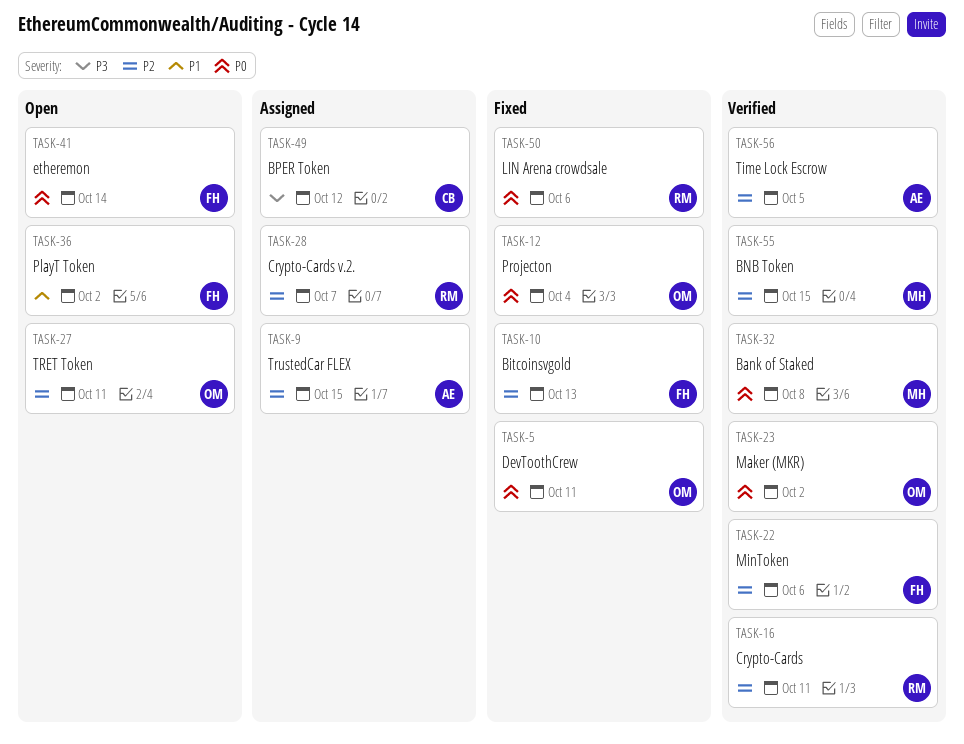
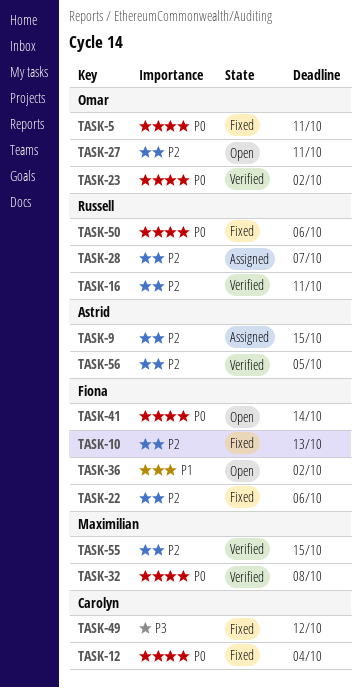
TASK-12, owner: Omar -> Carolyn
TASK-22, status: Verified -> Fixed
TASK-49, status: Assigned -> Fixed

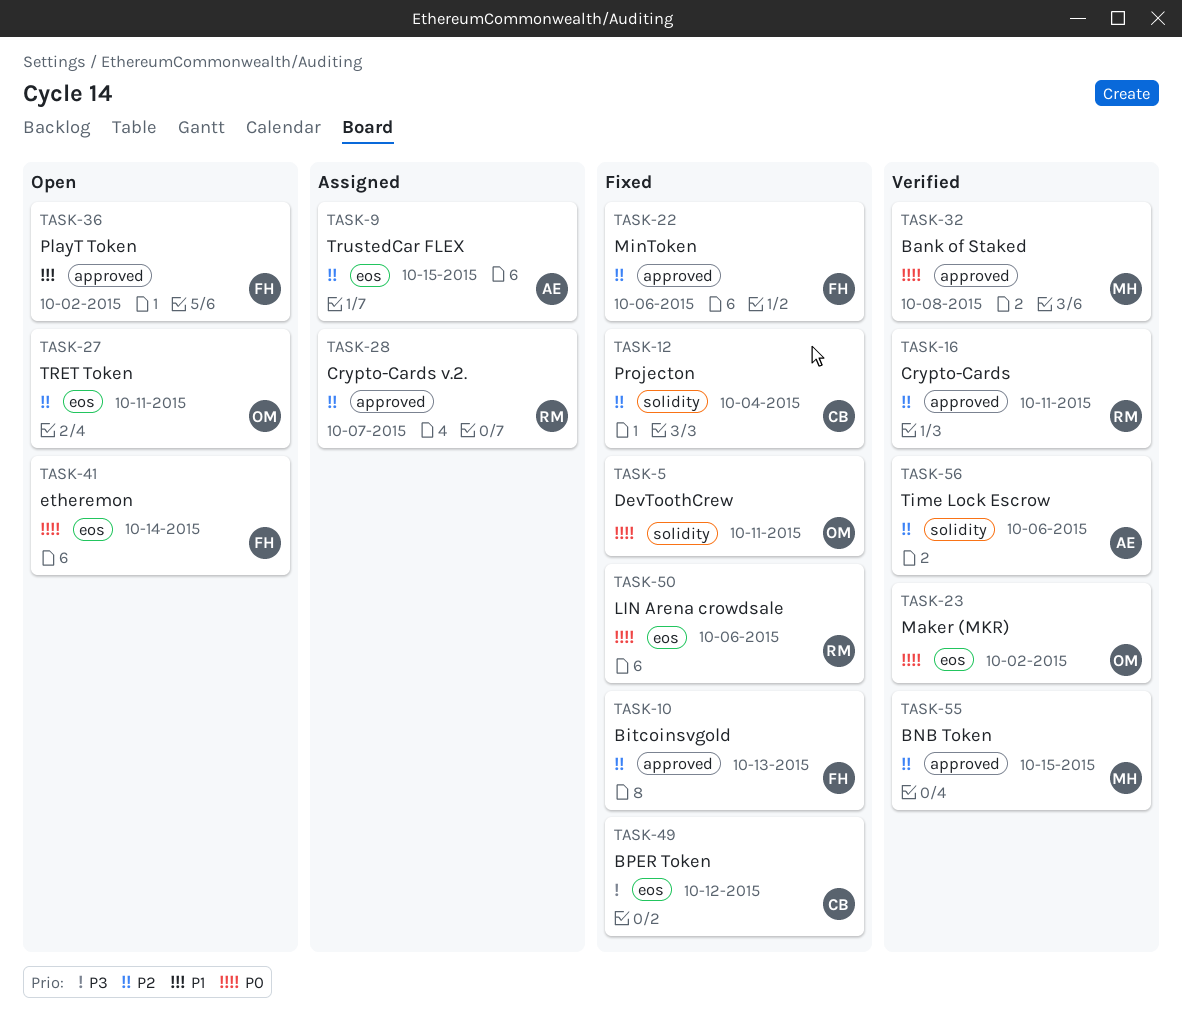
TASK-12, priority: P0 -> P2
TASK-56, due: Oct 5 -> Oct 6

